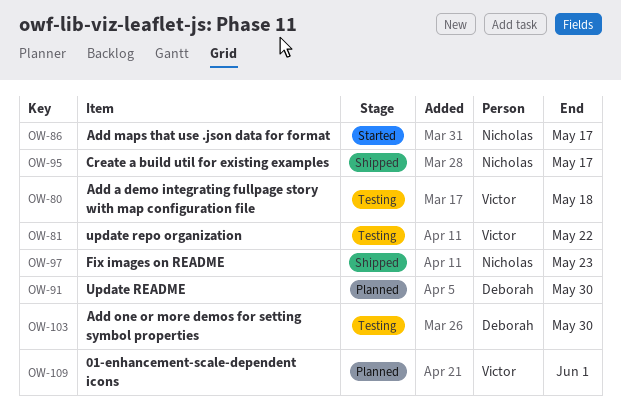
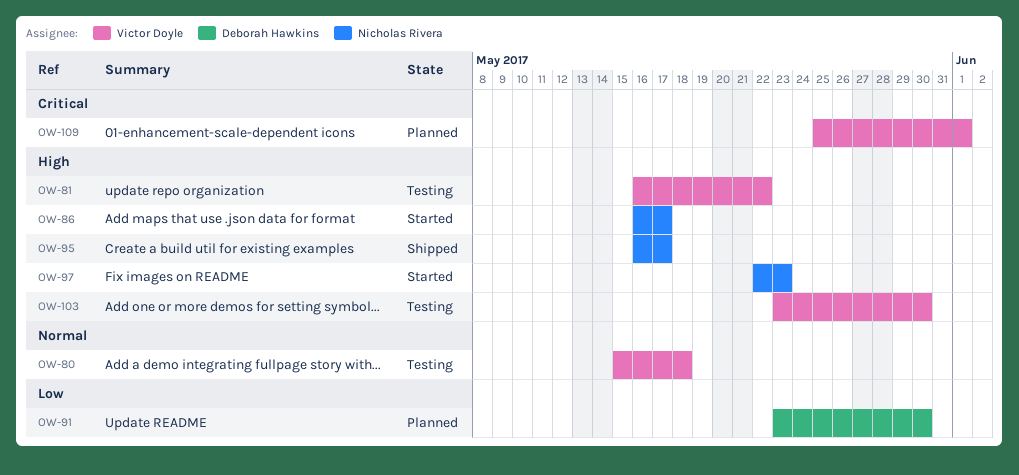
OW-97, status: Shipped -> Started
OW-103, owner: Deborah Hawkins -> Victor Doyle

